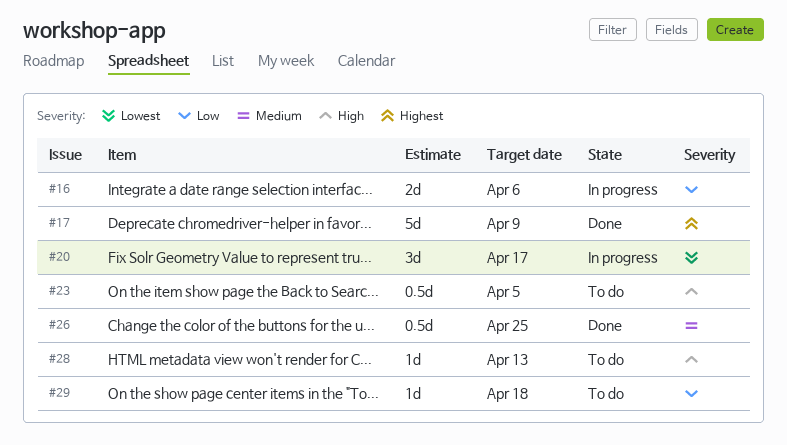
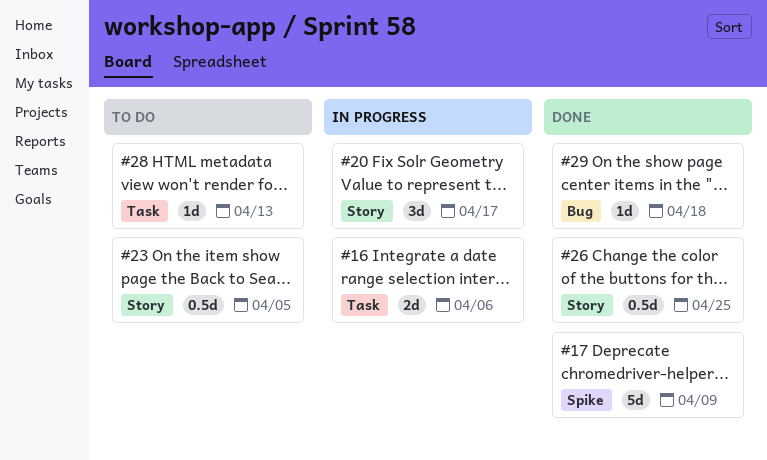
#29, status: To do -> Done

